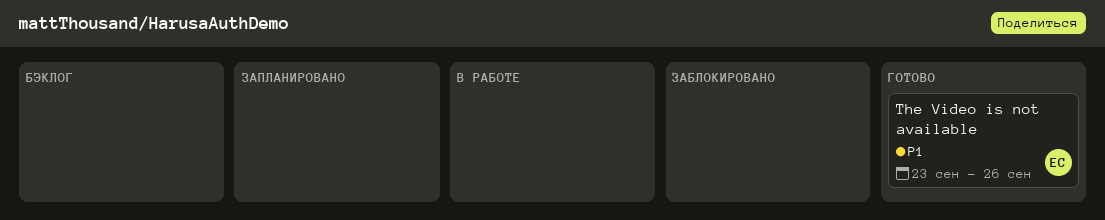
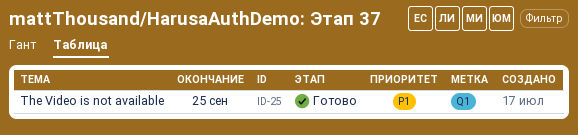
The Video is not available, due: Sep 26 -> Sep 25

